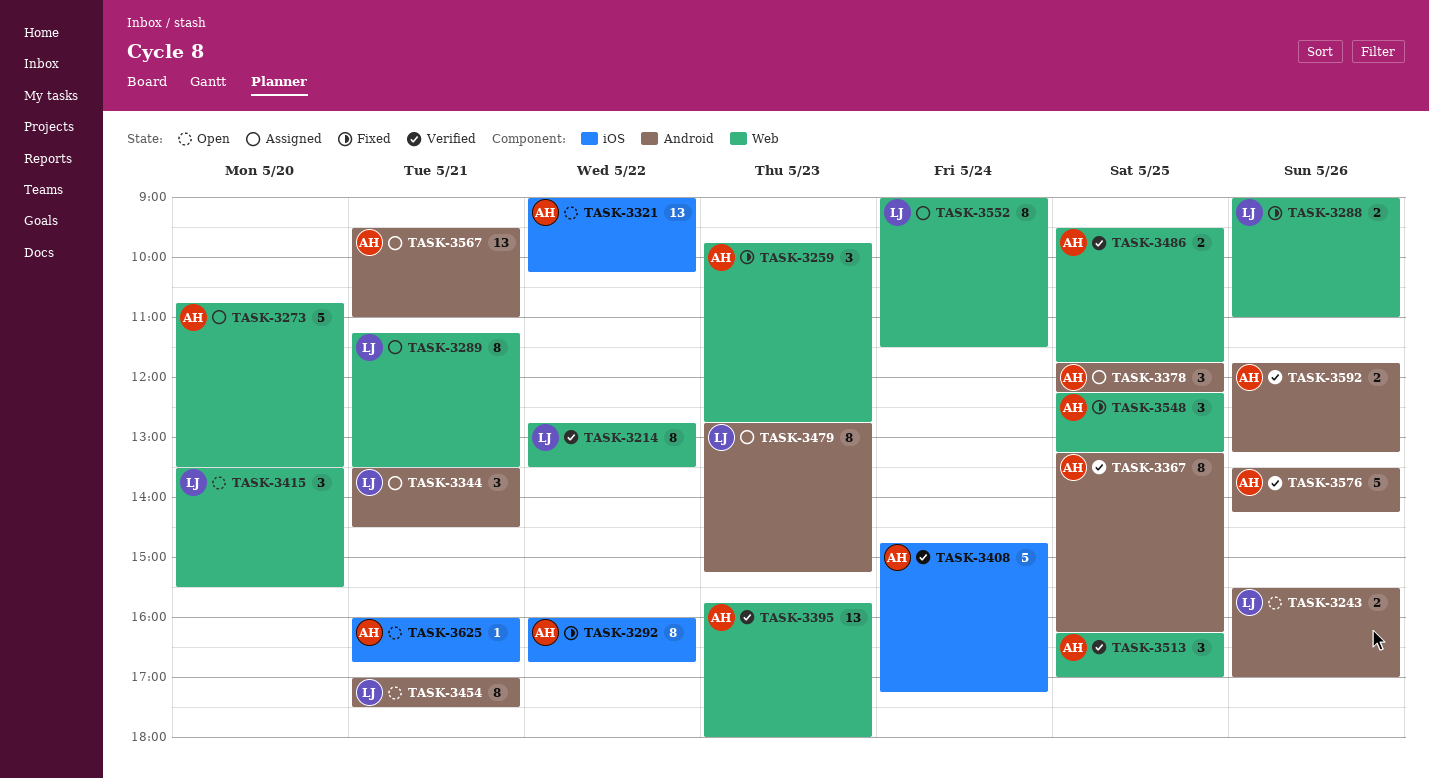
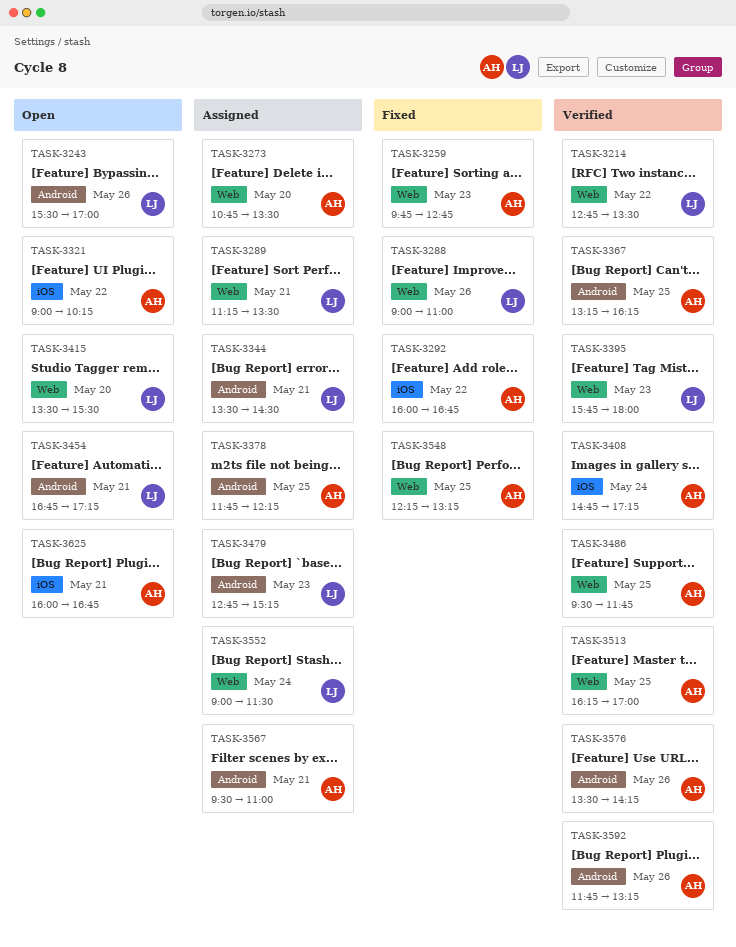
TASK-3395, owner: AH -> LJ
TASK-3454, begins: 17:00 -> 16:45
TASK-3454, ends: 17:30 -> 17:15

